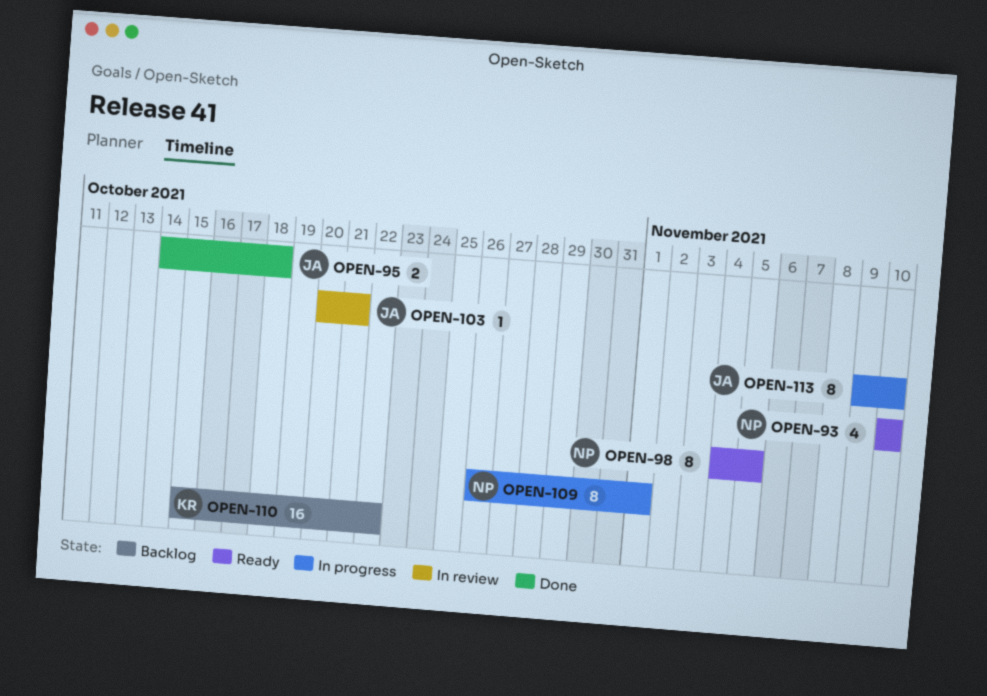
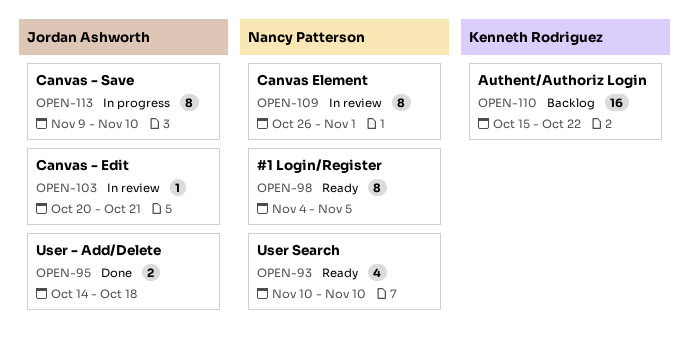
OPEN-109, status: In progress -> In review

